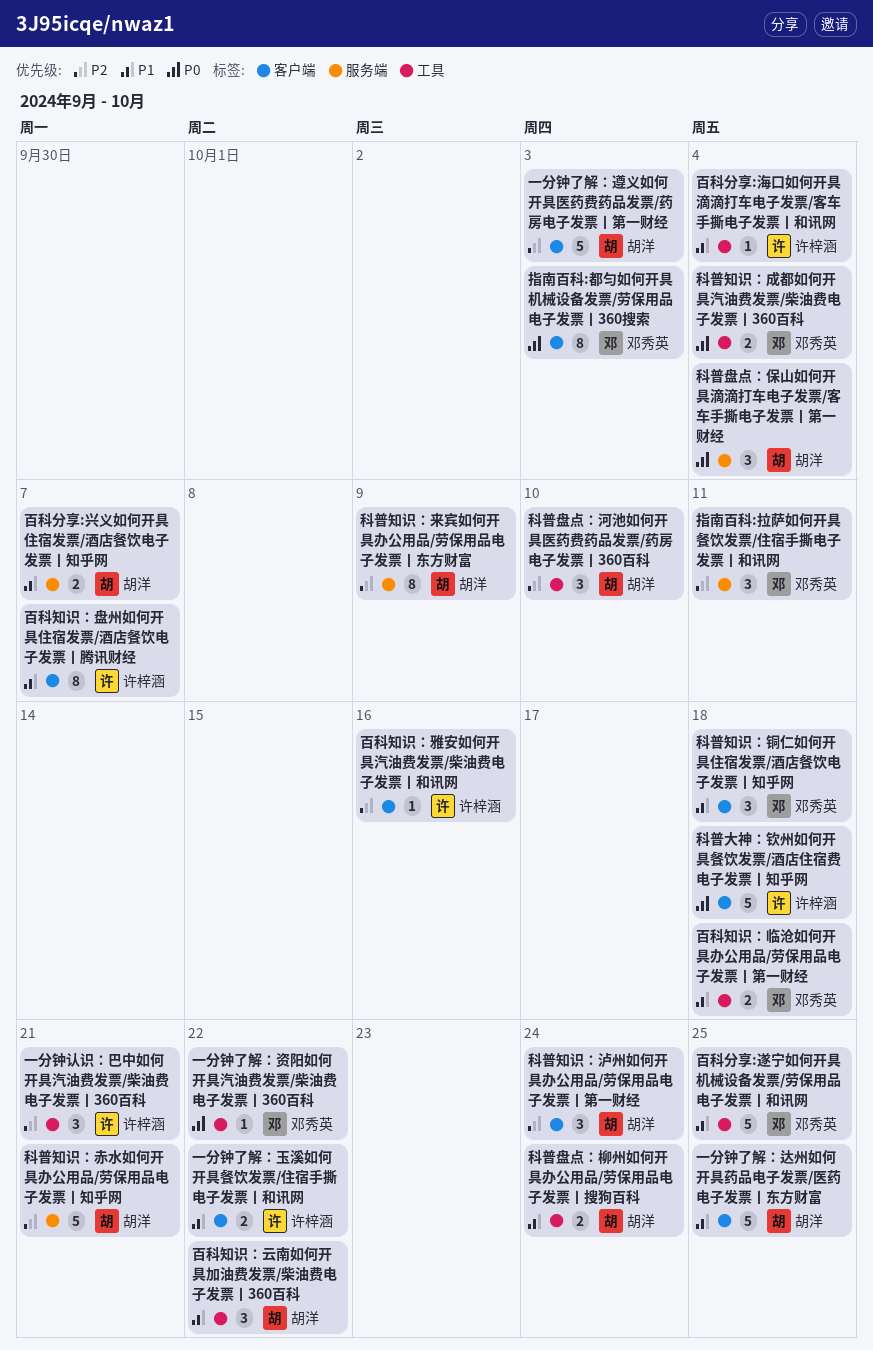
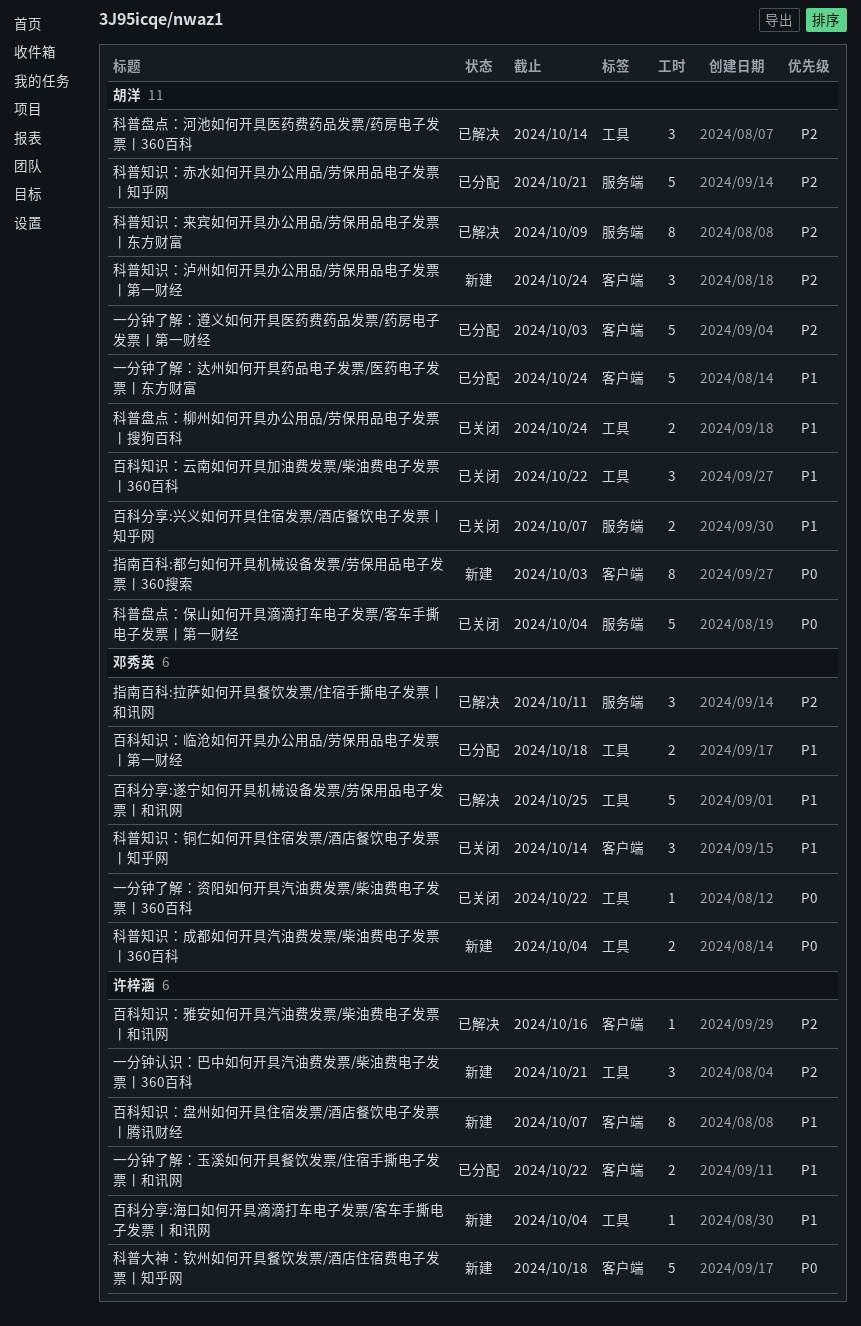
一分钟了解：达州如何开具药品电子发票/医药电子发票丨东方财富, due: Oct 25 -> Oct 24
指南百科:都匀如何开具机械设备发票/劳保用品电子发票丨360搜索, owner: 邓秀英 -> 胡洋
科普盘点：保山如何开具滴滴打车电子发票/客车手撕电子发票丨第一财经, estimate: 3 -> 5
科普盘点：河池如何开具医药费药品发票/药房电子发票丨360百科, due: Oct 10 -> Oct 14
科普知识：铜仁如何开具住宿发票/酒店餐饮电子发票丨知乎网, due: Oct 18 -> Oct 14

